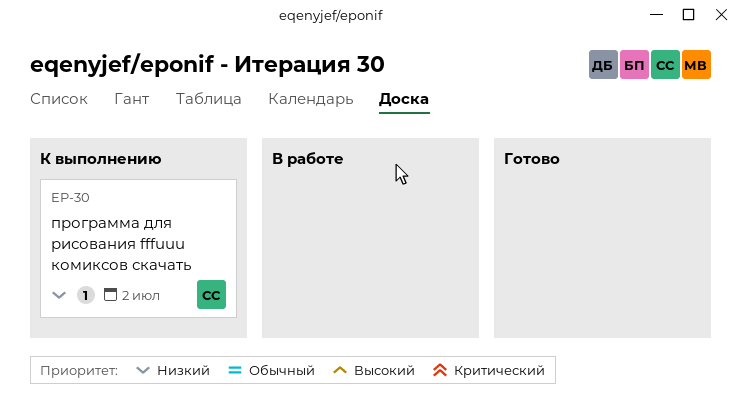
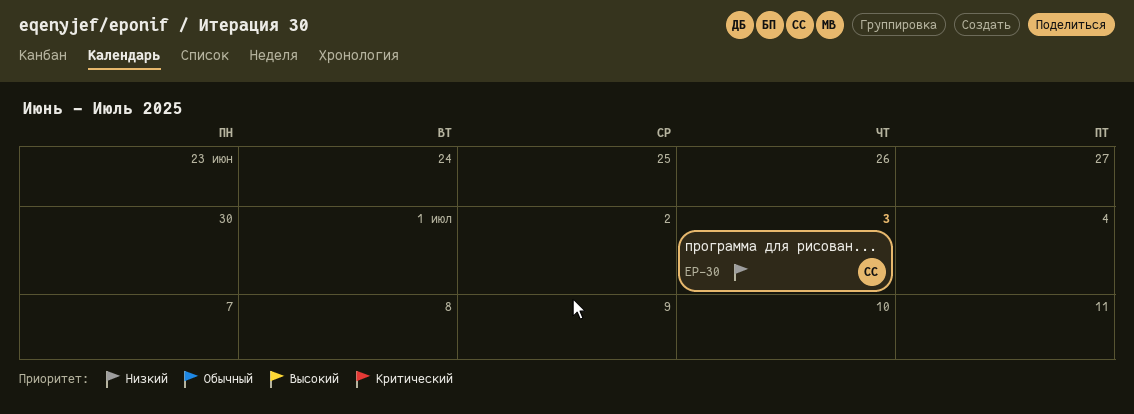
EP-30, due: Jul 2 -> Jul 3

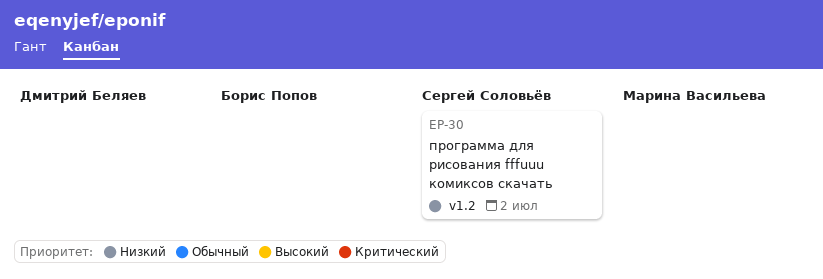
EP-30, due: Jul 3 -> Jul 2

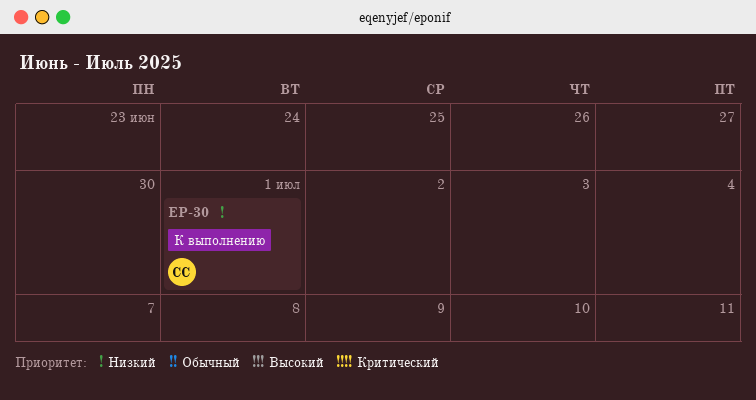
EP-30, due: Jul 2 -> Jul 1

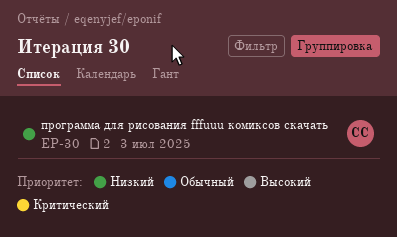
EP-30, due: Jul 1 -> Jul 3

